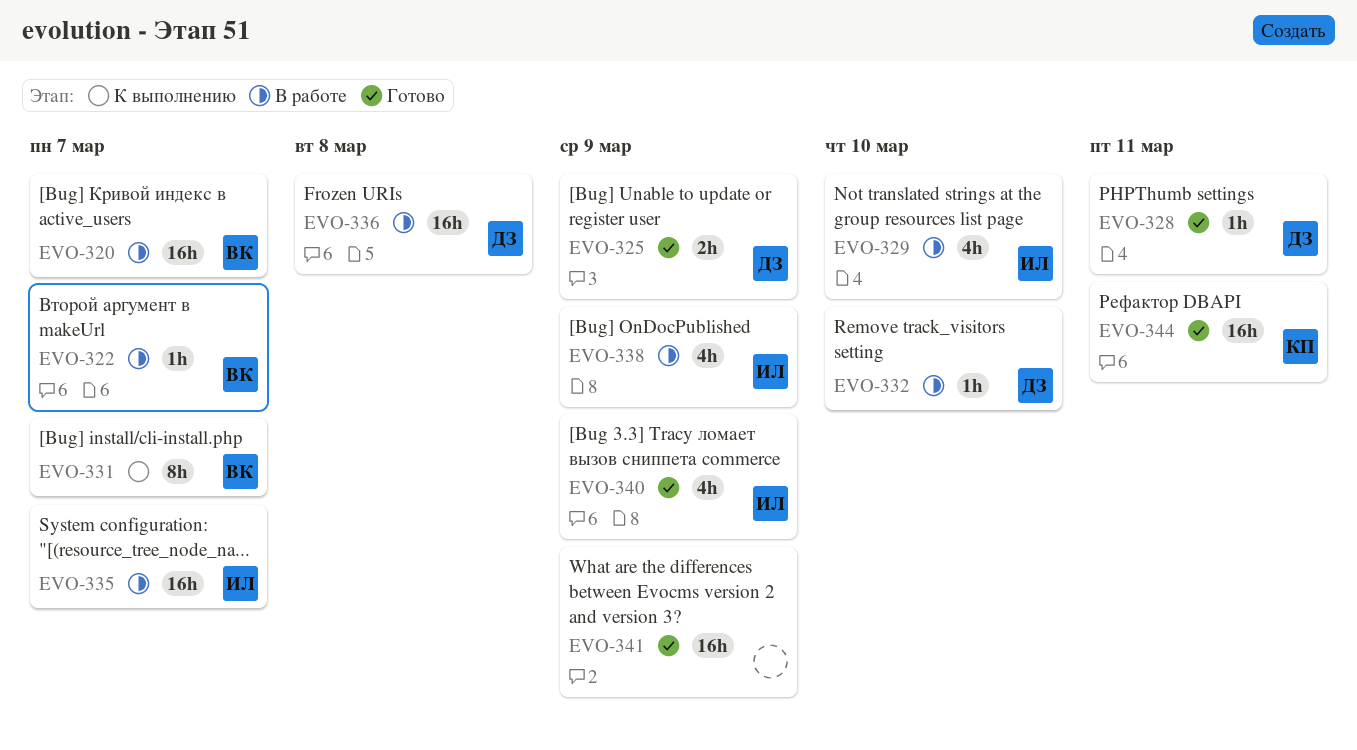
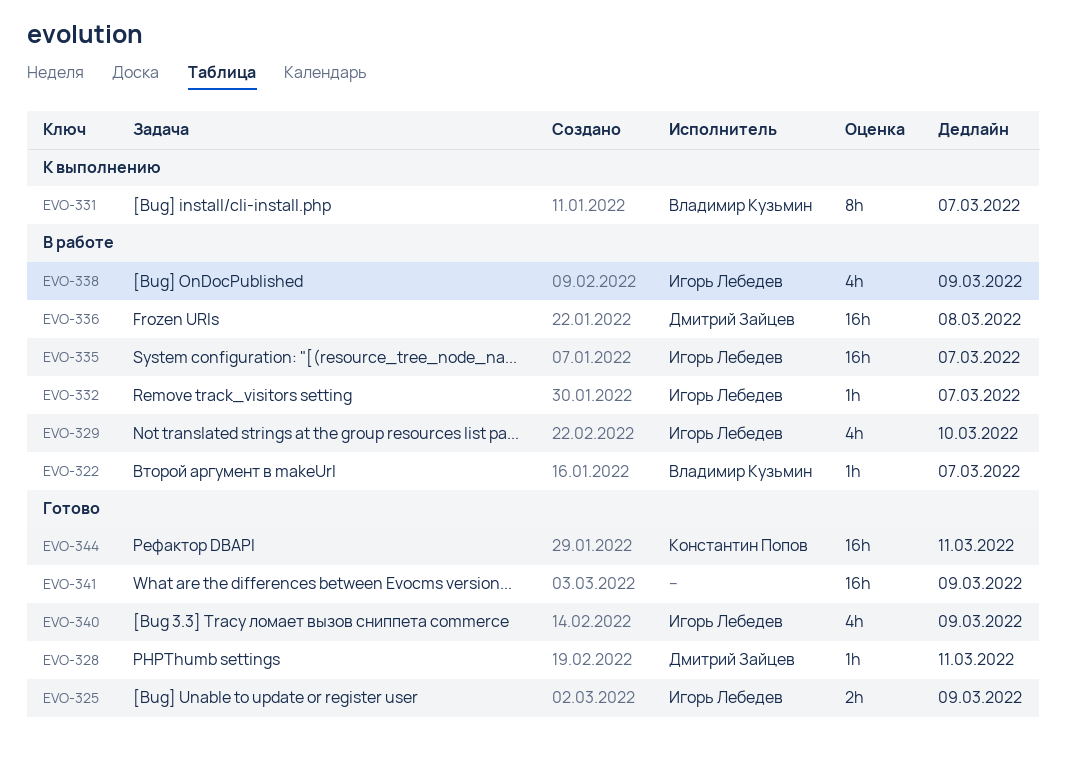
EVO-320: present -> none
EVO-325, owner: Дмитрий Зайцев -> Игорь Лебедев
EVO-332, owner: Дмитрий Зайцев -> Игорь Лебедев
EVO-332, due: Mar 10 -> Mar 7

